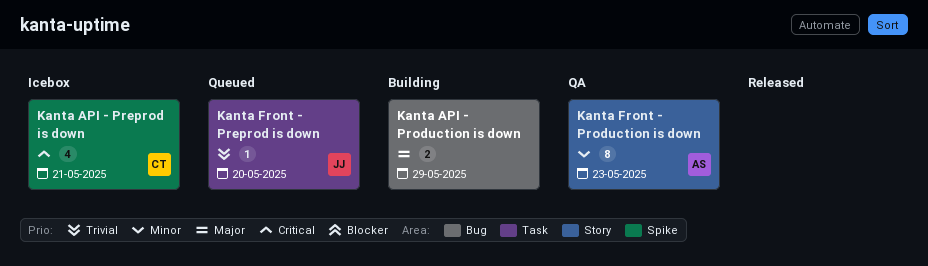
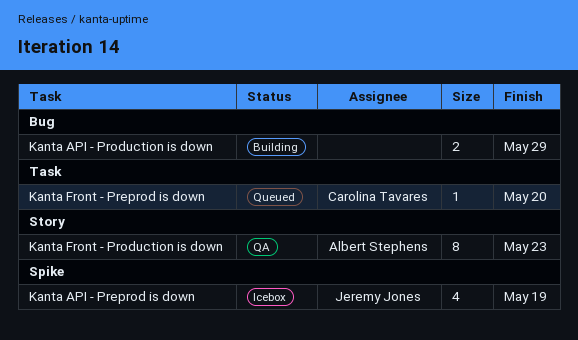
Kanta API - Preprod is down, owner: Carolina Tavares -> Jeremy Jones
Kanta API - Preprod is down, due: May 21 -> May 19
Kanta Front - Preprod is down, owner: Jeremy Jones -> Carolina Tavares

